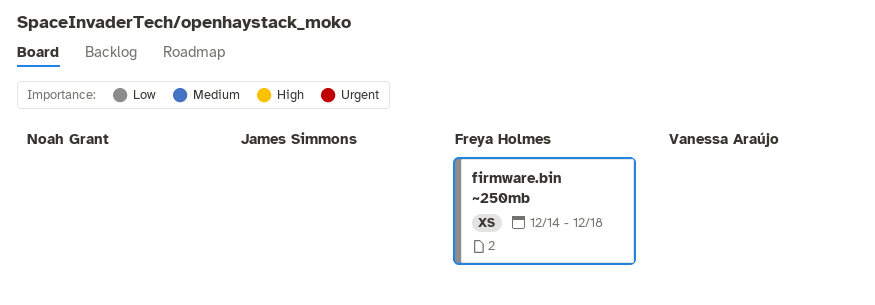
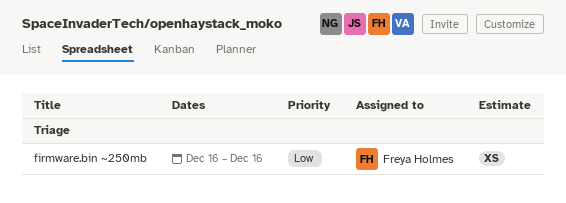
firmware.bin ~250mb, start: Dec 14 -> Dec 16
firmware.bin ~250mb, due: Dec 18 -> Dec 16

